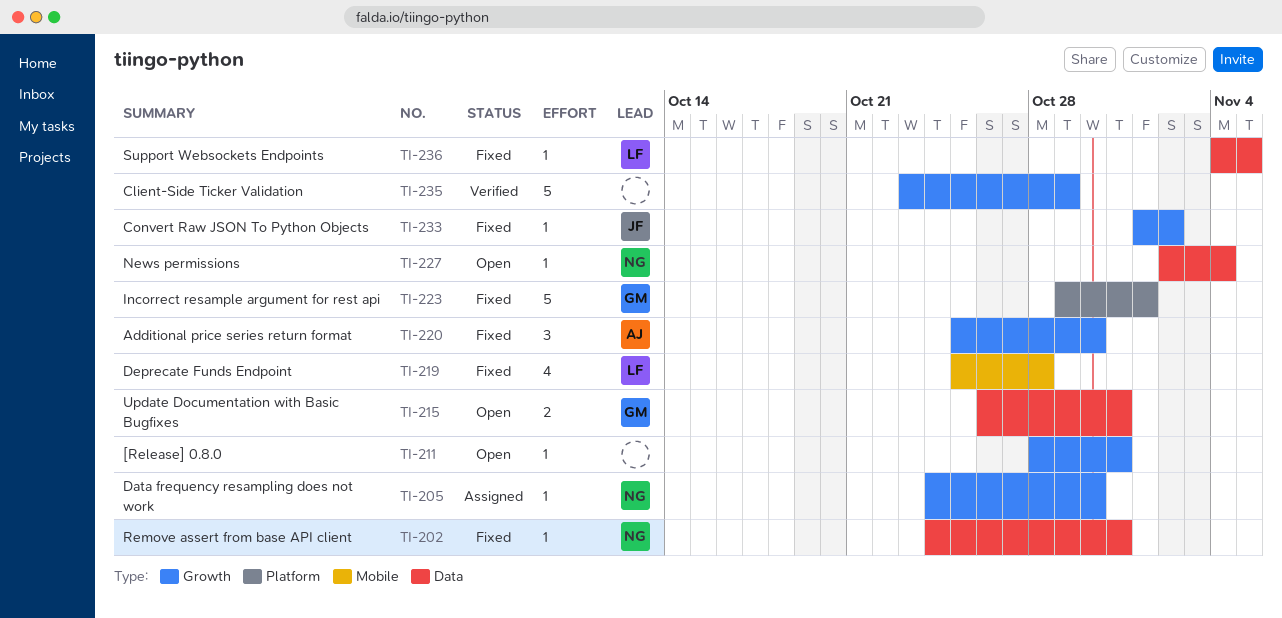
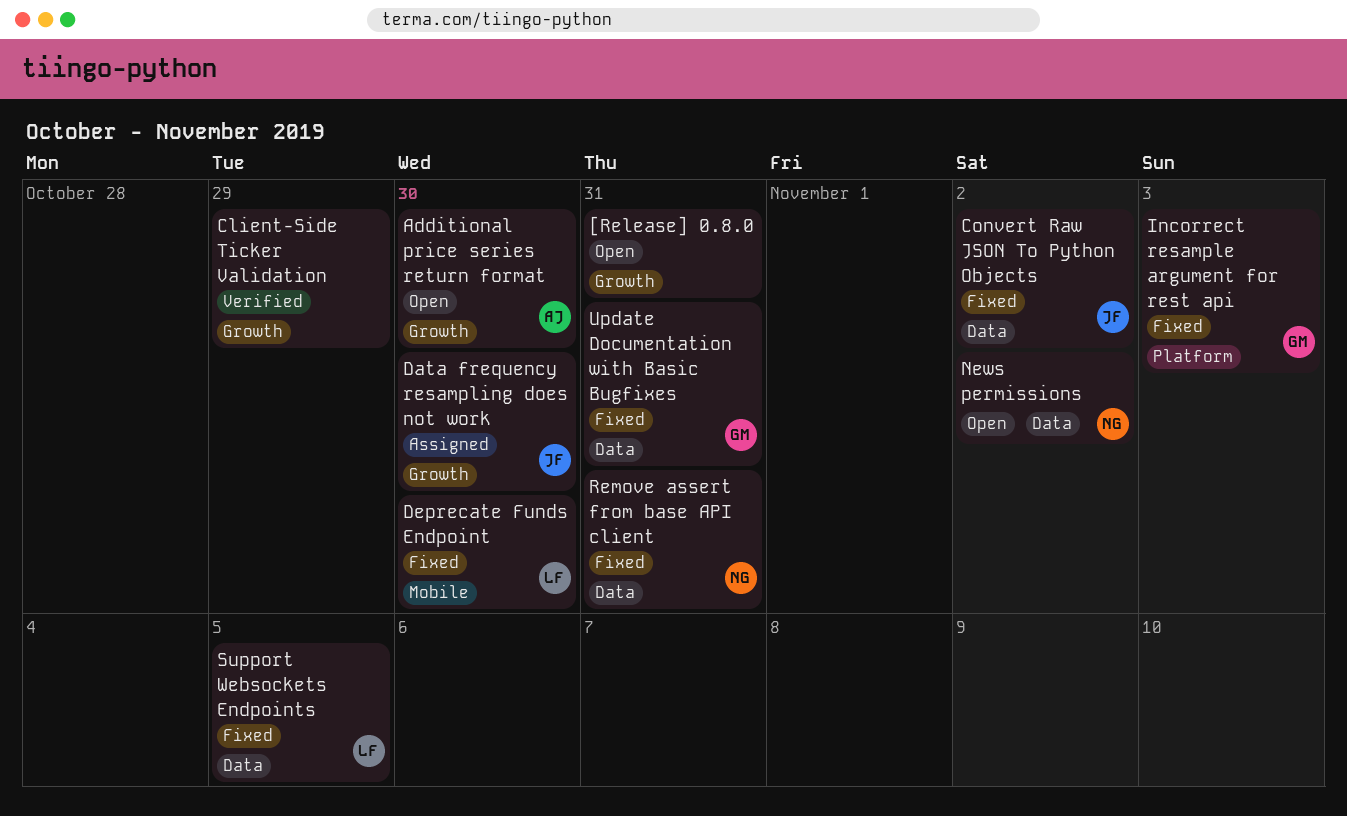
Additional price series return format, status: Fixed -> Open
Convert Raw JSON To Python Objects, label: Growth -> Data
Data frequency resampling does not work, owner: NG -> JF
Deprecate Funds Endpoint, due: Oct 28 -> Oct 30
Incorrect resample argument for rest api, due: Nov 1 -> Nov 3
News permissions, due: Nov 4 -> Nov 2
Update Documentation with Basic Bugfixes, status: Open -> Fixed

